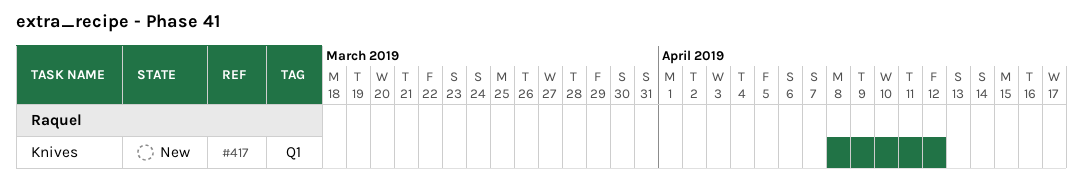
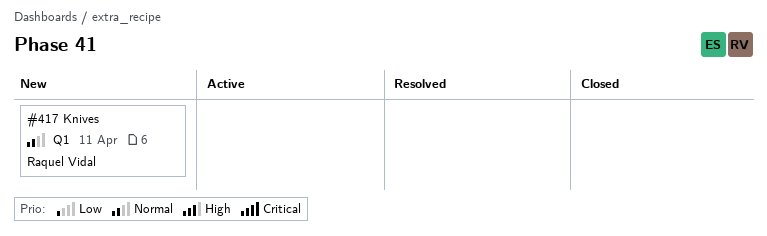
#417, due: Apr 12 -> Apr 11

